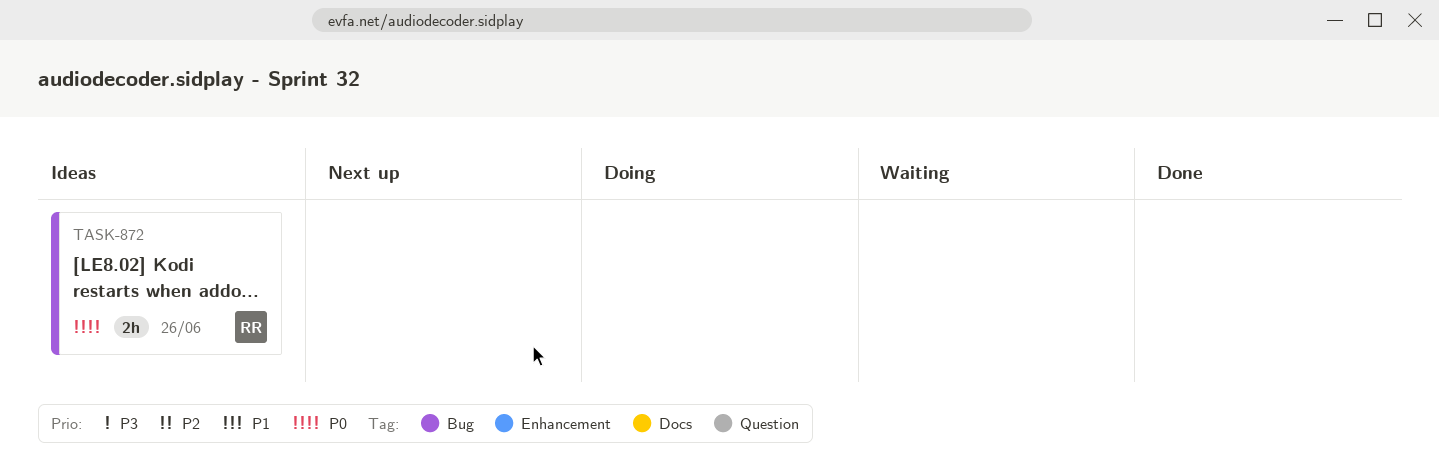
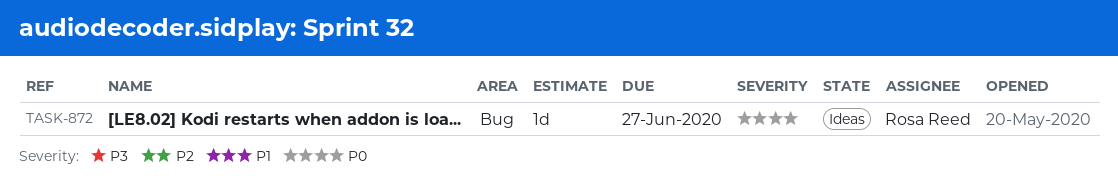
TASK-872, estimate: 2h -> 1d
TASK-872, due: Jun 26 -> Jun 27

